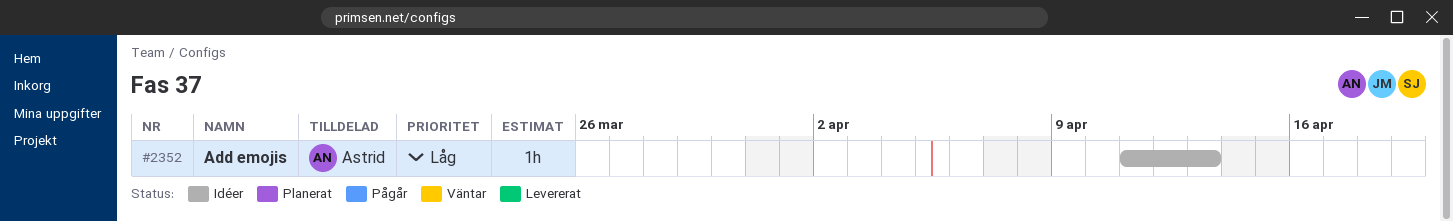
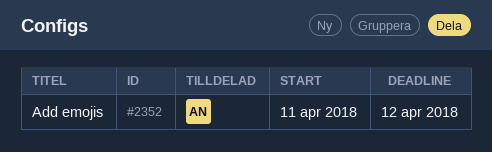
#2352, due: Apr 13 -> Apr 12

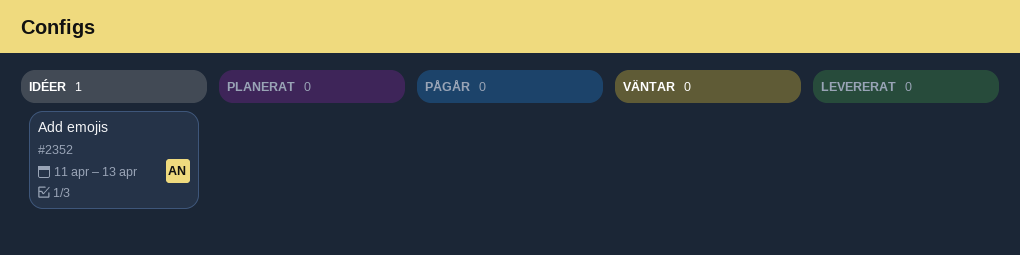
#2352, due: Apr 12 -> Apr 13

